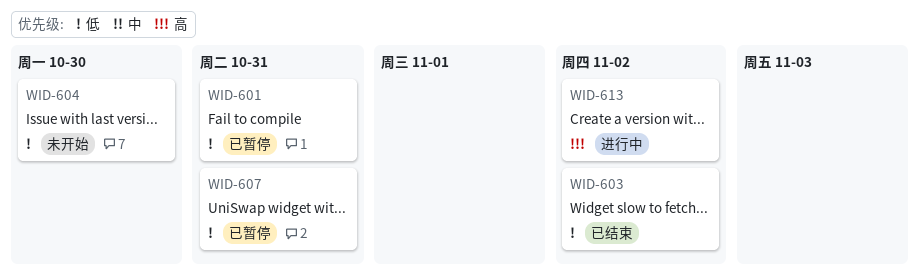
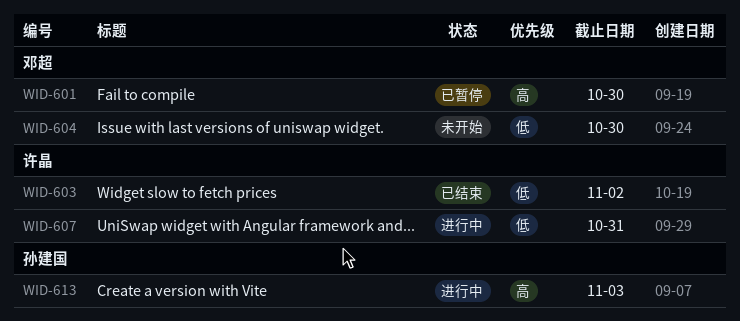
WID-601, priority: 低 -> 高
WID-601, due: Oct 31 -> Oct 30
WID-607, status: 已暂停 -> 进行中
WID-613, due: Nov 2 -> Nov 3

